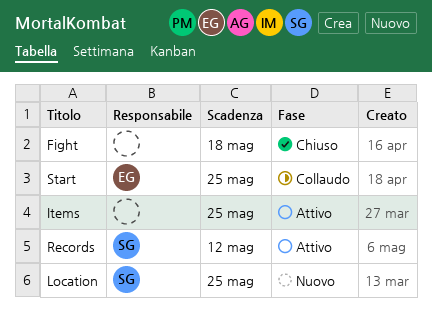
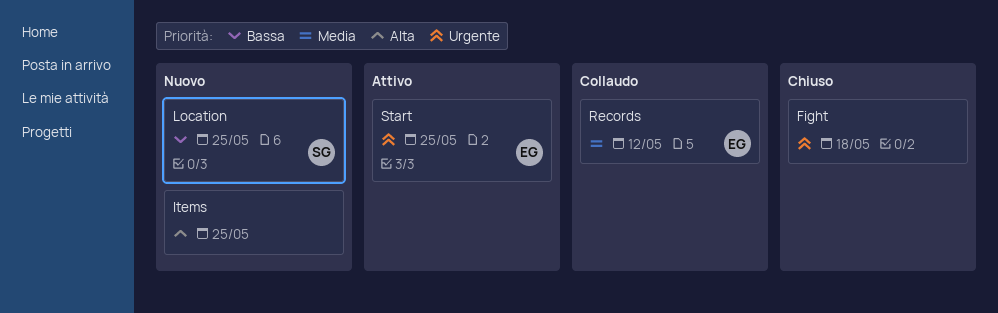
Items, status: Attivo -> Nuovo
Records, status: Attivo -> Collaudo
Records, owner: SG -> EG
Start, status: Collaudo -> Attivo

